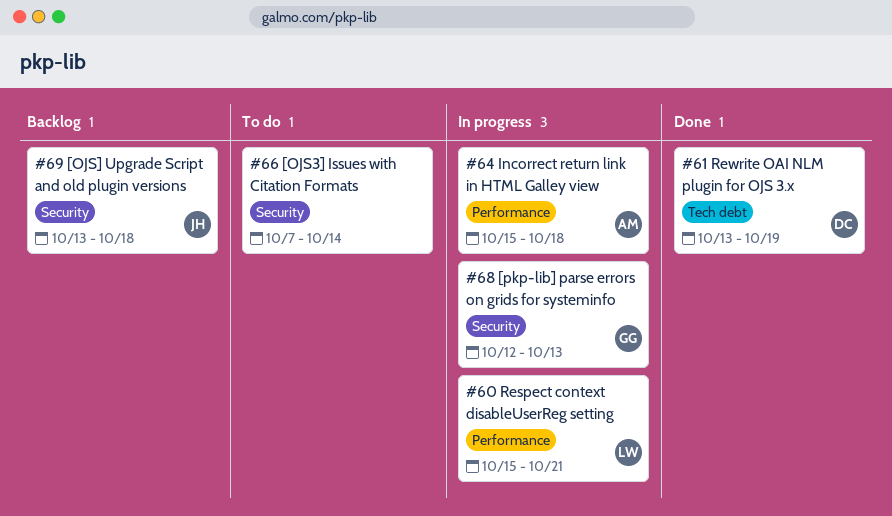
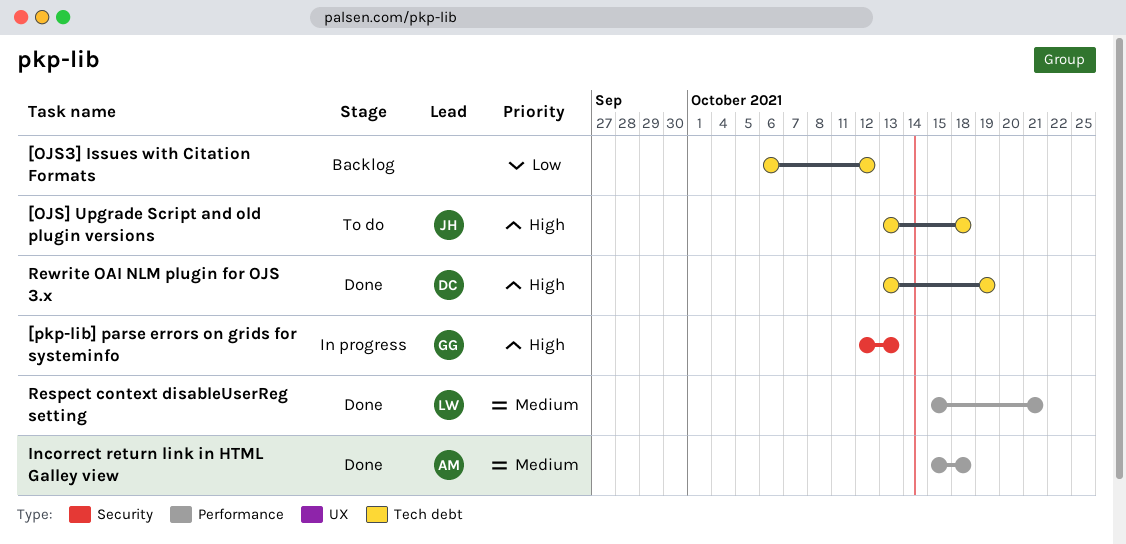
[OJS3] Issues with Citation Formats, status: To do -> Backlog
[OJS3] Issues with Citation Formats, label: Security -> Tech debt
[OJS3] Issues with Citation Formats, start: Oct 7 -> Oct 6
[OJS3] Issues with Citation Formats, due: Oct 14 -> Oct 12
[OJS] Upgrade Script and old plugin versions, status: Backlog -> To do
[OJS] Upgrade Script and old plugin versions, label: Security -> Tech debt
Incorrect return link in HTML Galley view, status: In progress -> Done
Respect context disableUserReg setting, status: In progress -> Done

